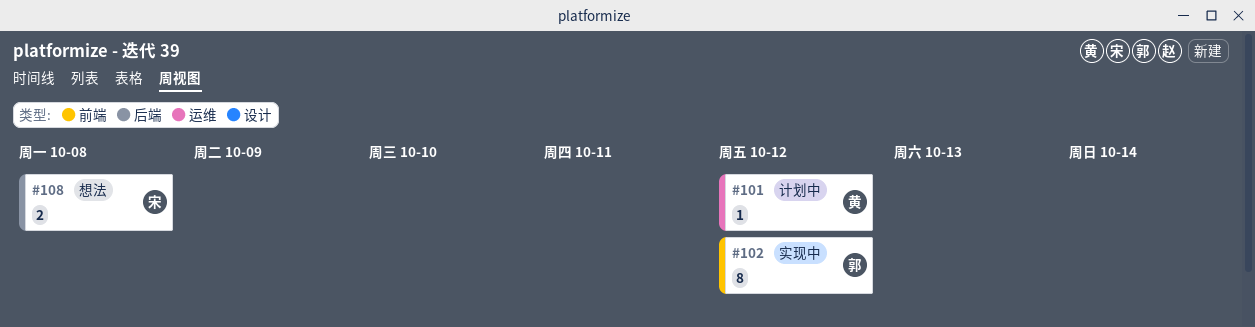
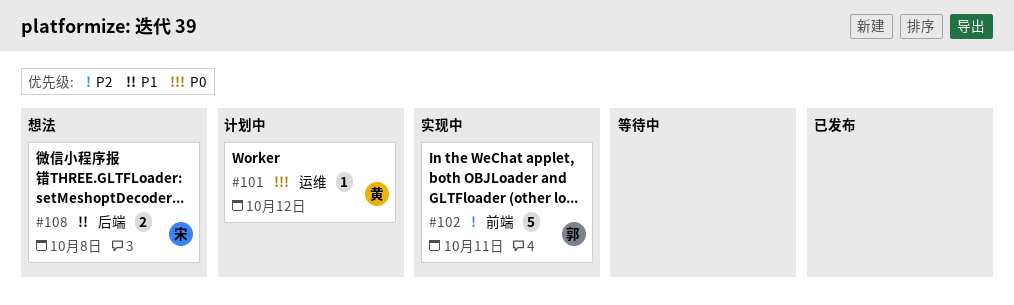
#102, estimate: 8 -> 5
#102, due: Oct 12 -> Oct 11

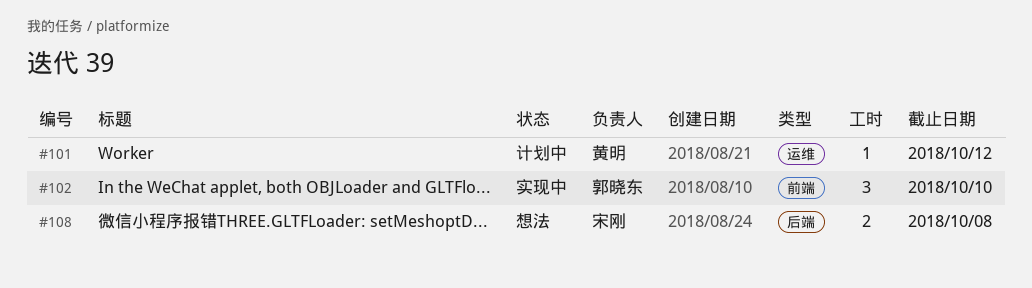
#102, estimate: 5 -> 3
#102, due: Oct 11 -> Oct 10

